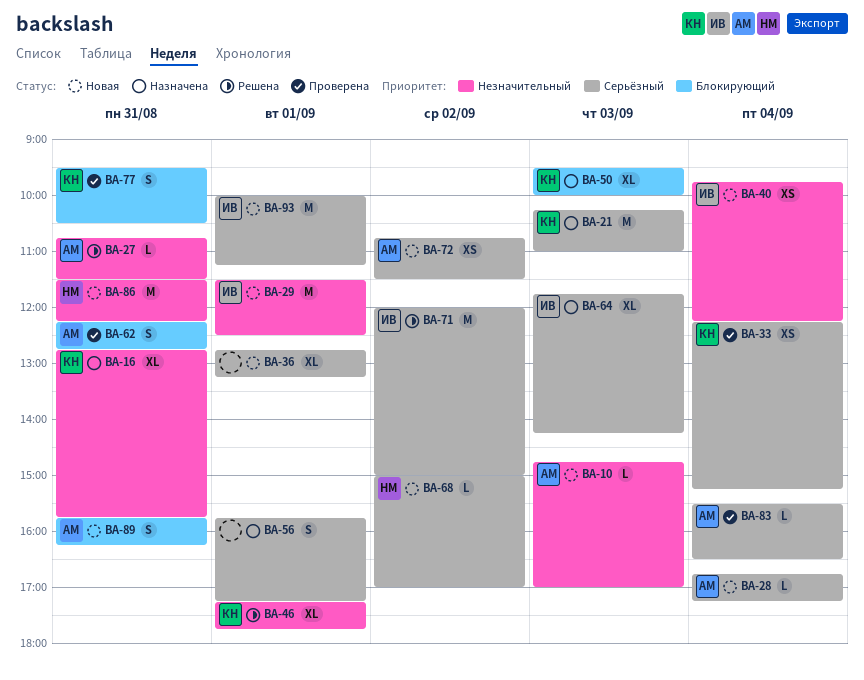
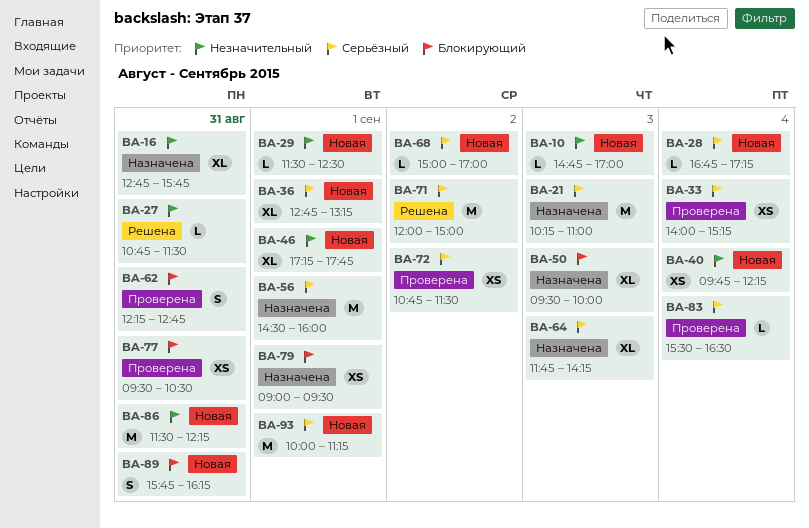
BA-29, estimate: M -> L
BA-33, begins: 12:15 -> 14:00
BA-46, status: Решена -> Новая
BA-56, estimate: S -> M
BA-56, begins: 15:45 -> 14:30
BA-56, ends: 17:15 -> 16:00
BA-72, status: Новая -> Проверена
BA-77, estimate: S -> XS
BA-79: none -> present

